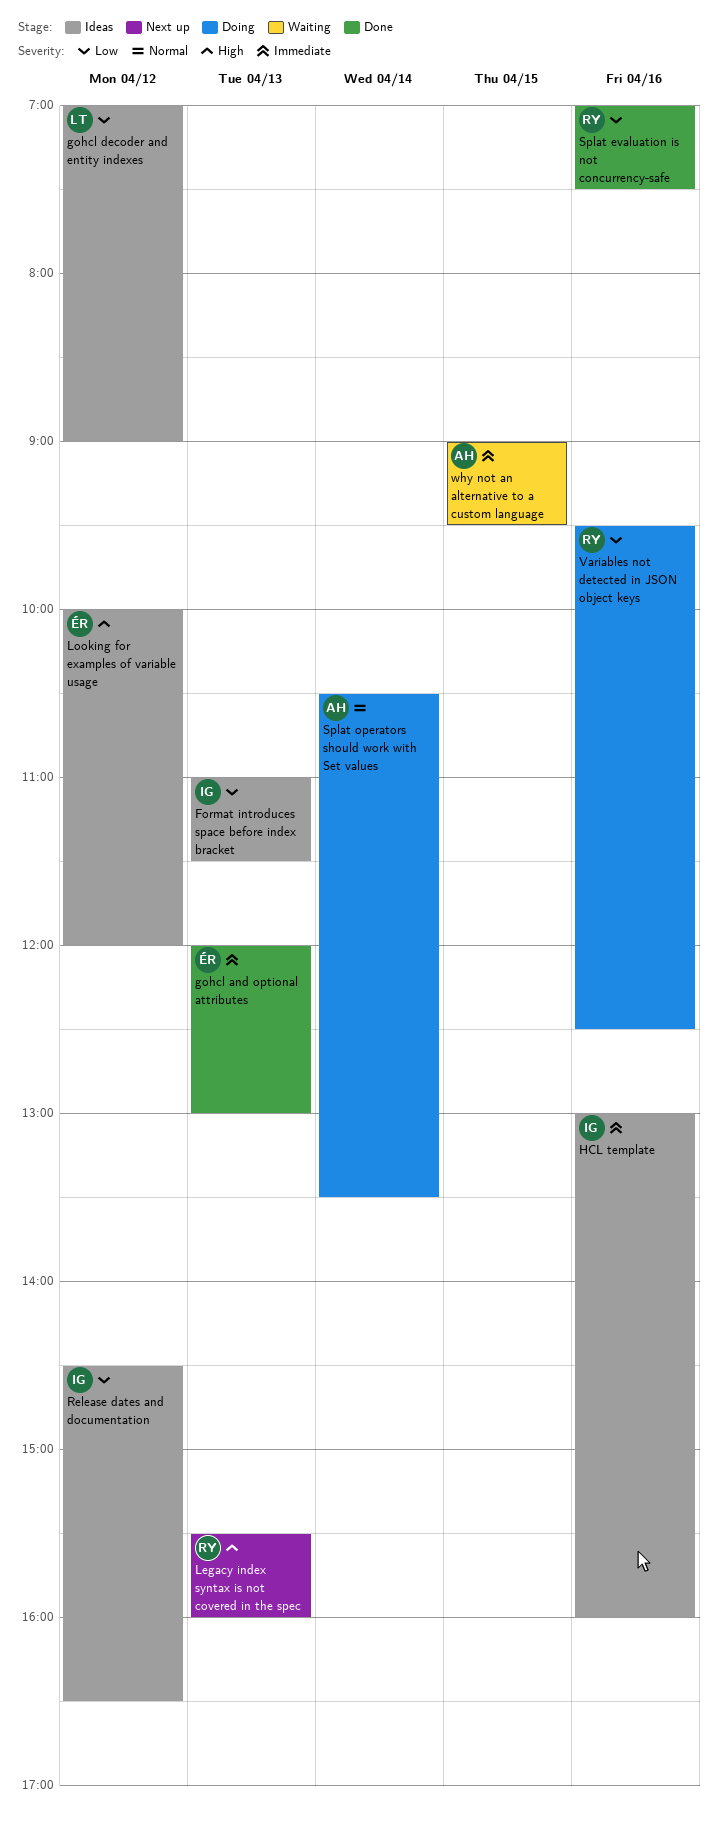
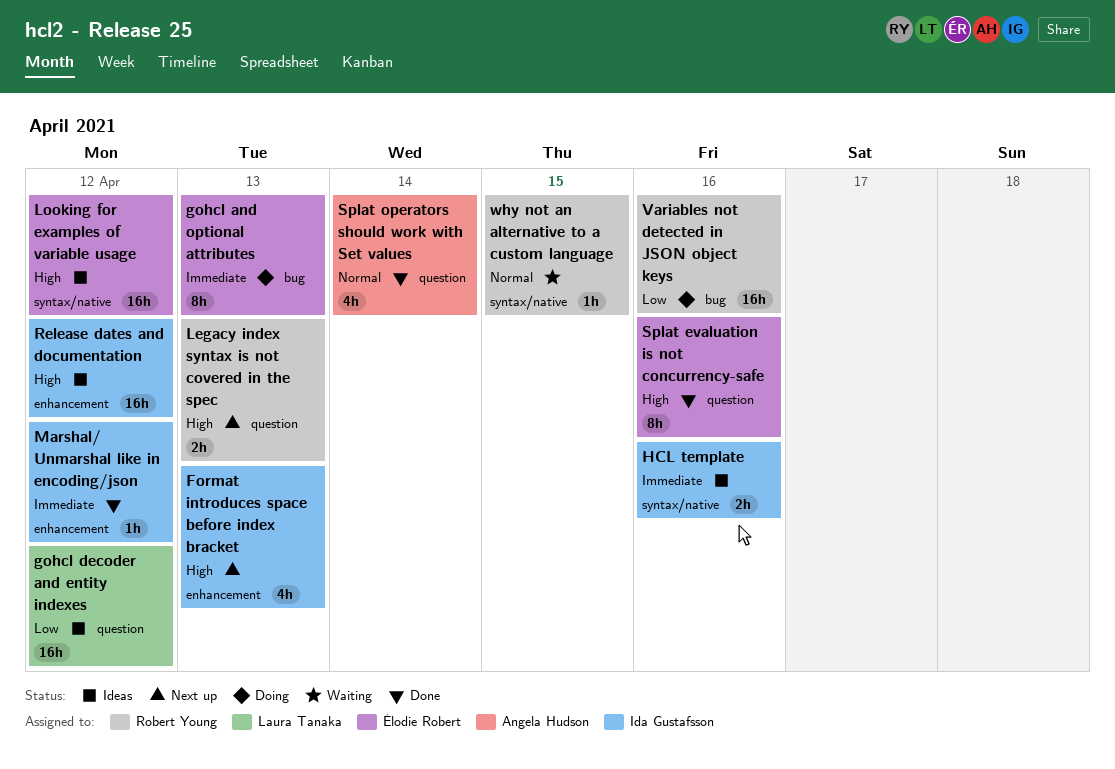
Format introduces space before index bracket, status: Ideas -> Next up
Format introduces space before index bracket, priority: Low -> High
gohcl and optional attributes, status: Done -> Doing
Marshal/ Unmarshal like in encoding/json: none -> present
Release dates and documentation, priority: Low -> High
Splat evaluation is not concurrency-safe, owner: Robert Young -> Élodie Robert
Splat evaluation is not concurrency-safe, priority: Low -> High
Splat operators should work with Set values, status: Doing -> Done
why not an alternative to a custom language, owner: Angela Hudson -> Robert Young
why not an alternative to a custom language, priority: Immediate -> Normal

